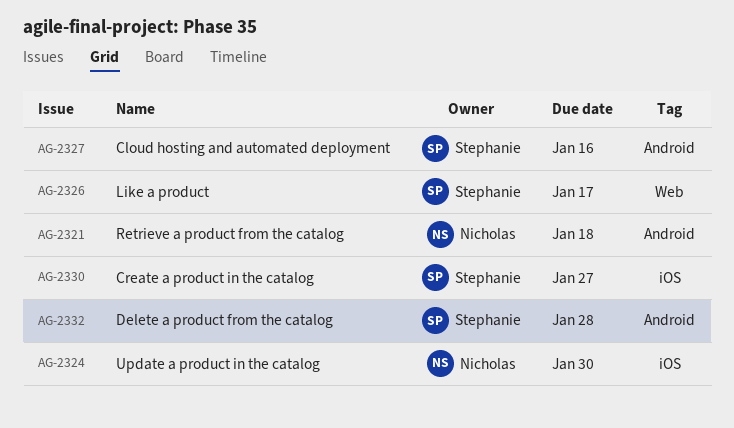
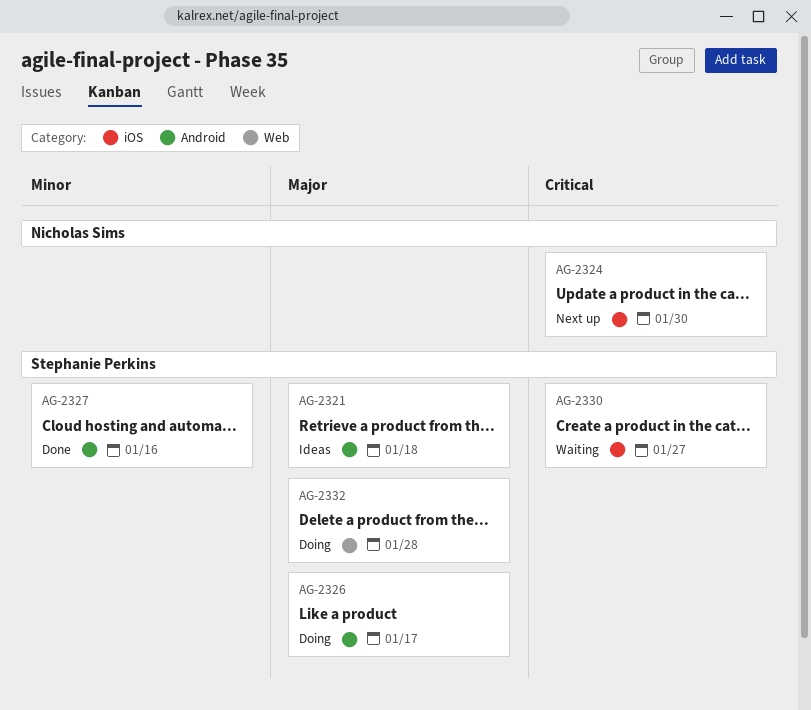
AG-2321, owner: Nicholas Sims -> Stephanie Perkins
AG-2326, label: Web -> Android
AG-2332, label: Android -> Web

